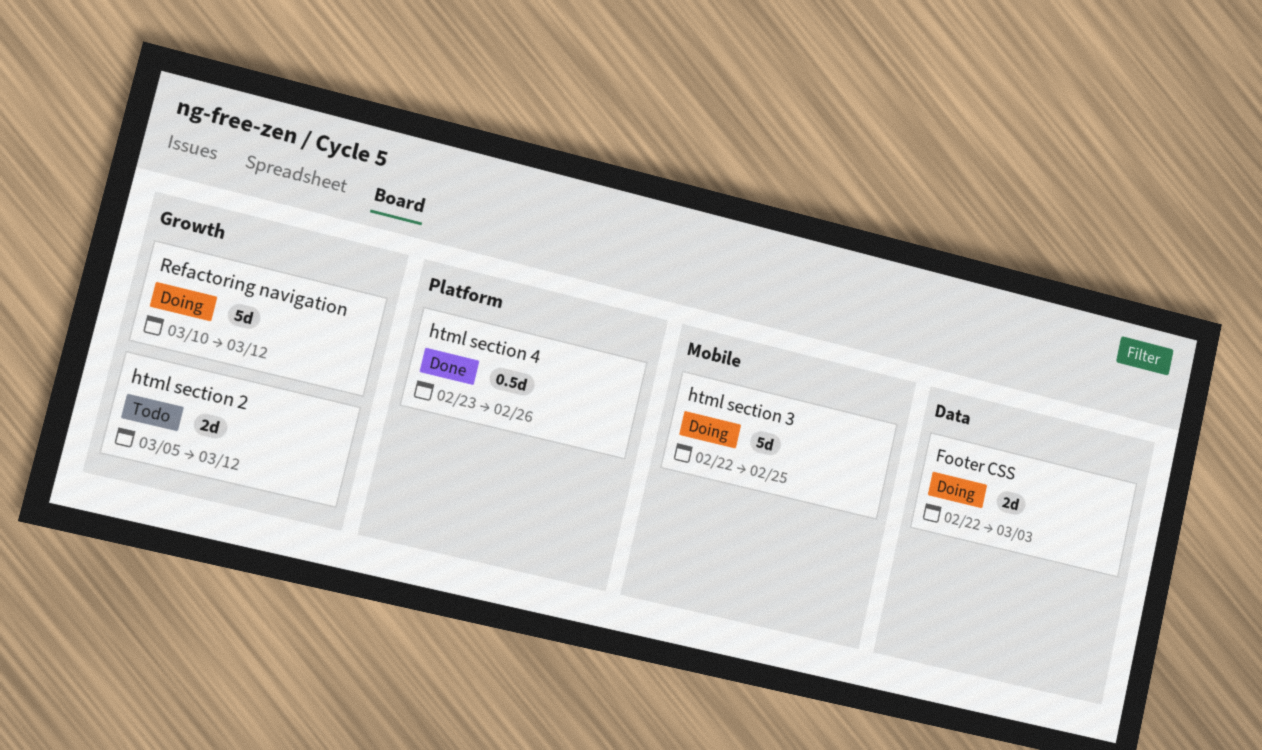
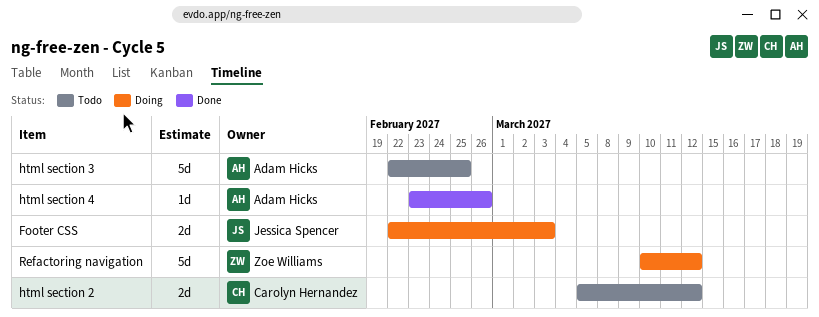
html section 3, status: Doing -> Todo
html section 4, estimate: 0.5d -> 1d

